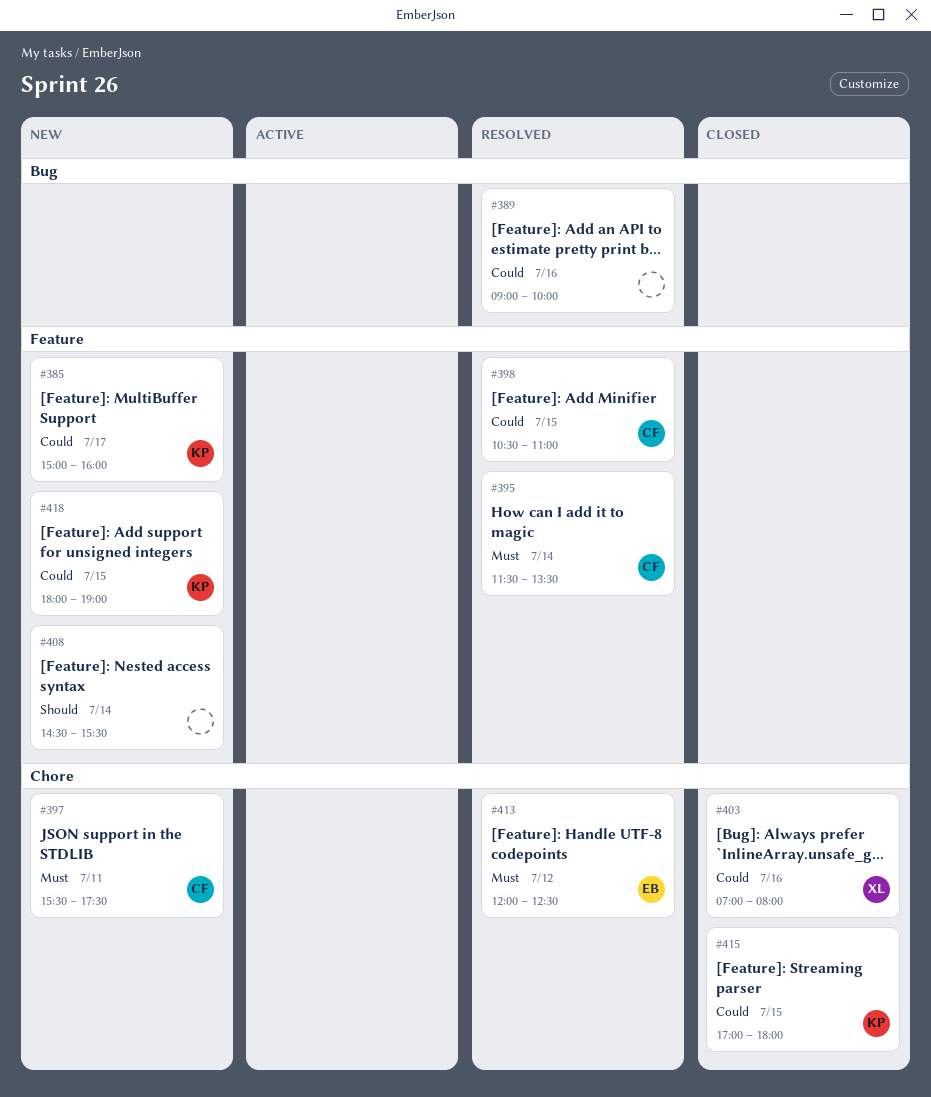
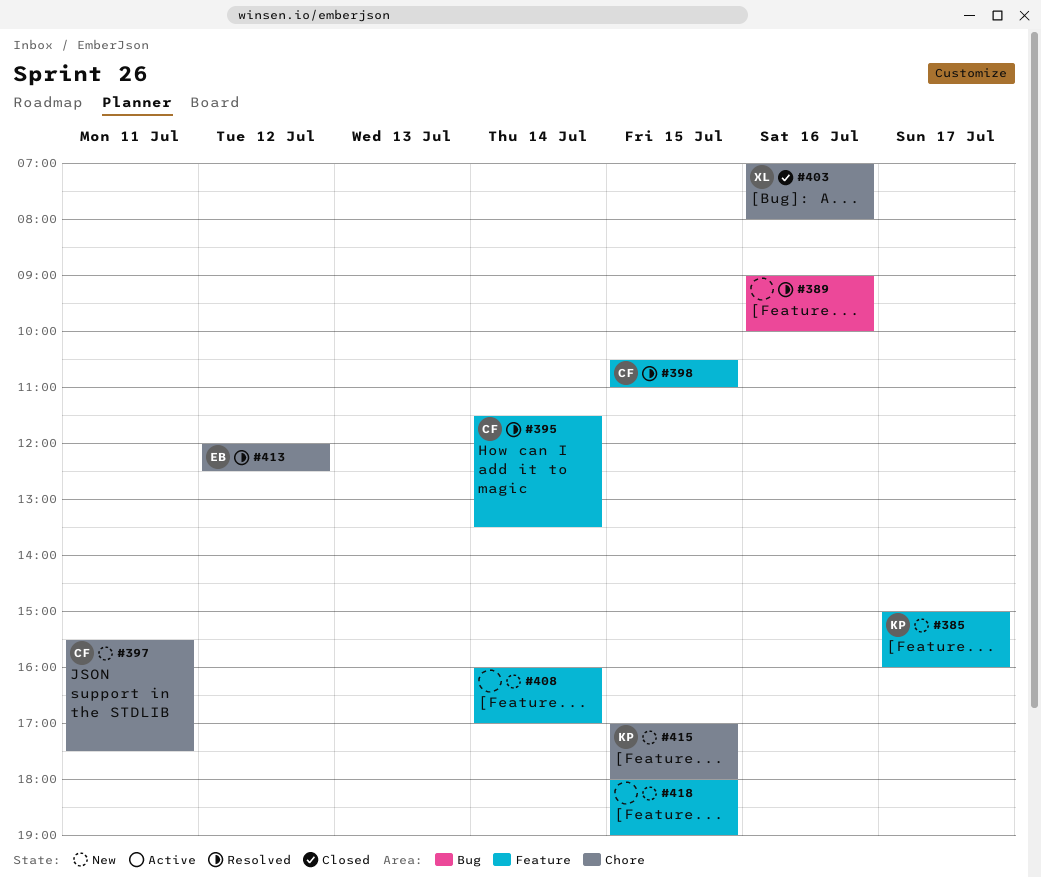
#408, begins: 14:30 -> 16:00
#408, ends: 15:30 -> 17:00
#415, status: Closed -> New
#418, owner: KP -> none

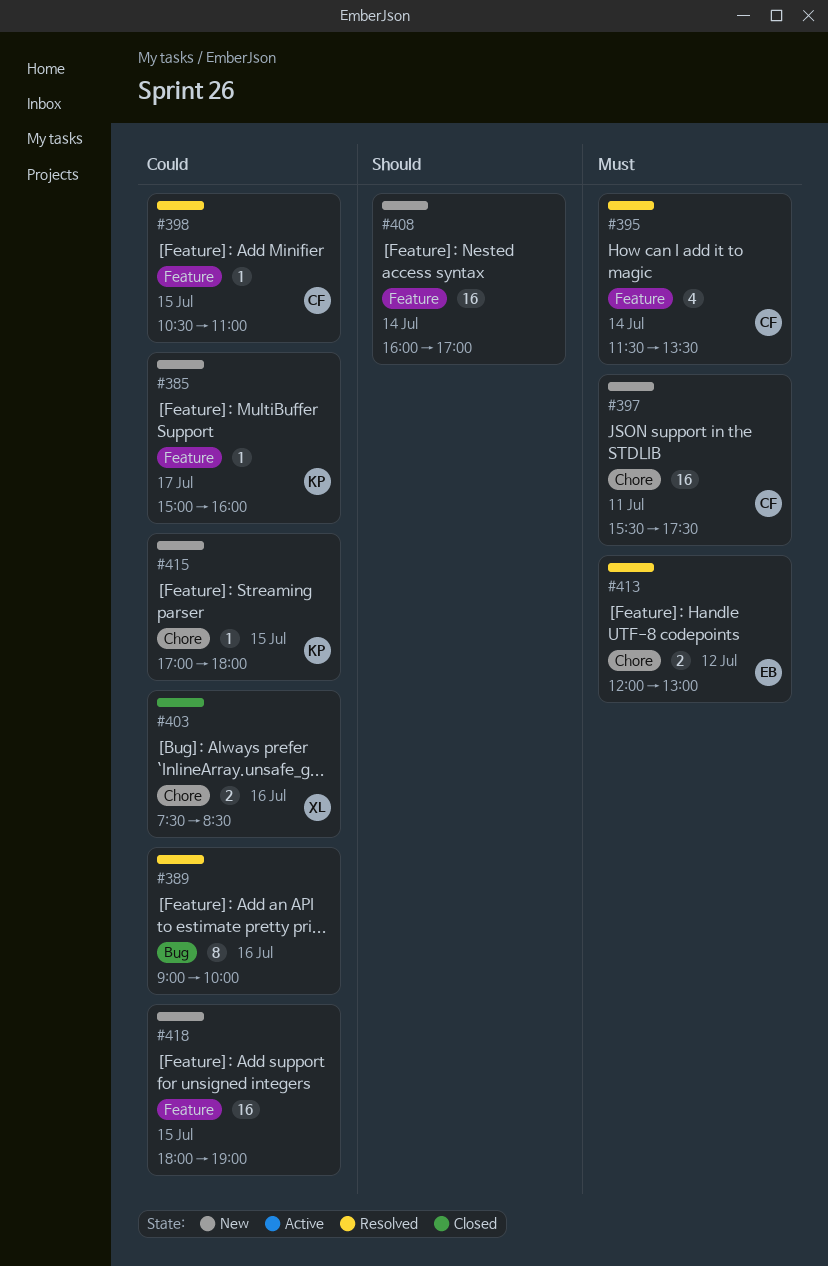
#403, begins: 07:00 -> 07:30
#403, ends: 08:00 -> 08:30
#413, ends: 12:30 -> 13:00

